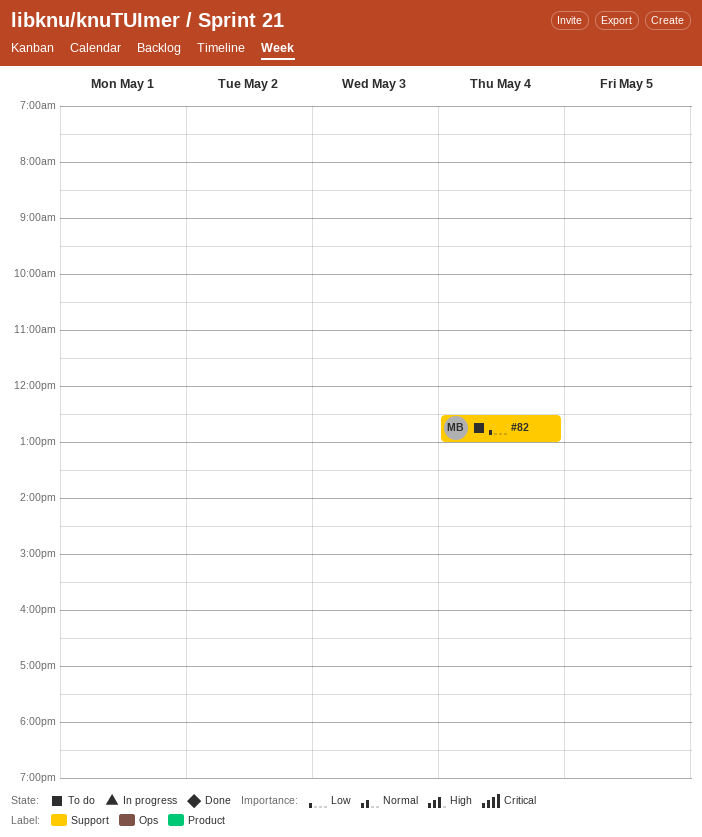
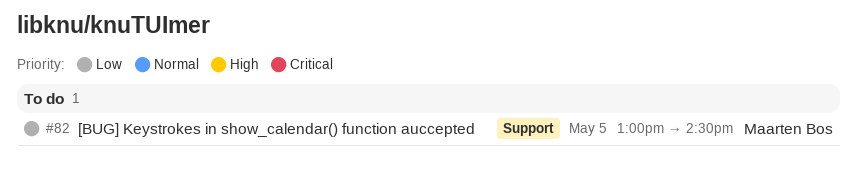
#82, day: May 4 -> May 5
#82, begins: 12:30 -> 13:00
#82, ends: 13:00 -> 14:30

